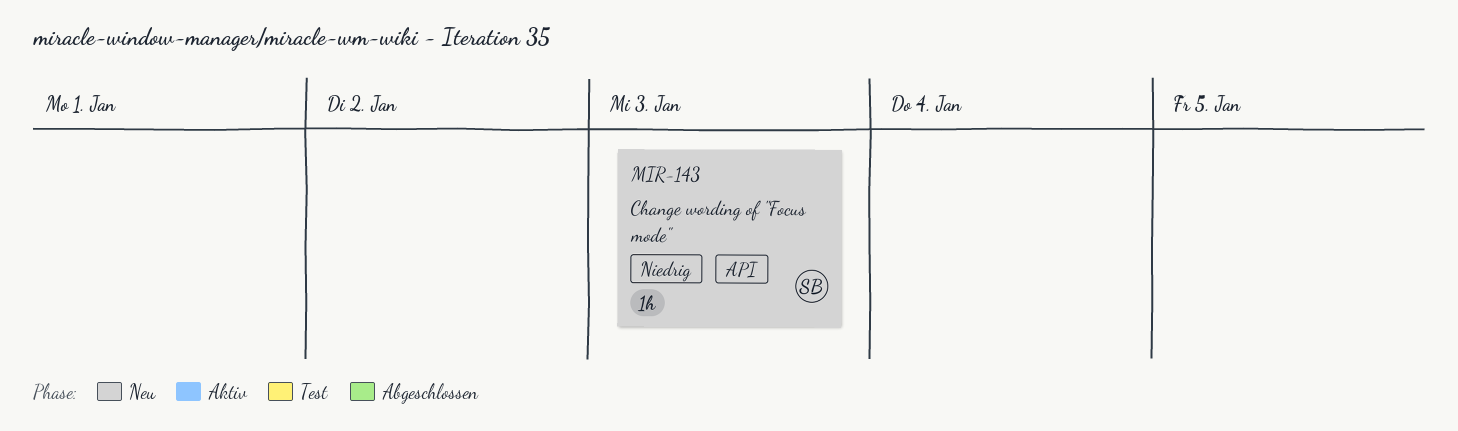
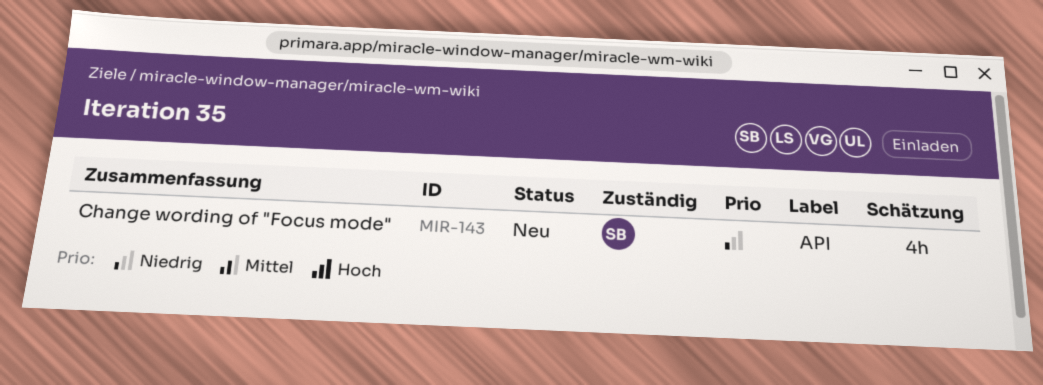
MIR-143, estimate: 1h -> 4h

